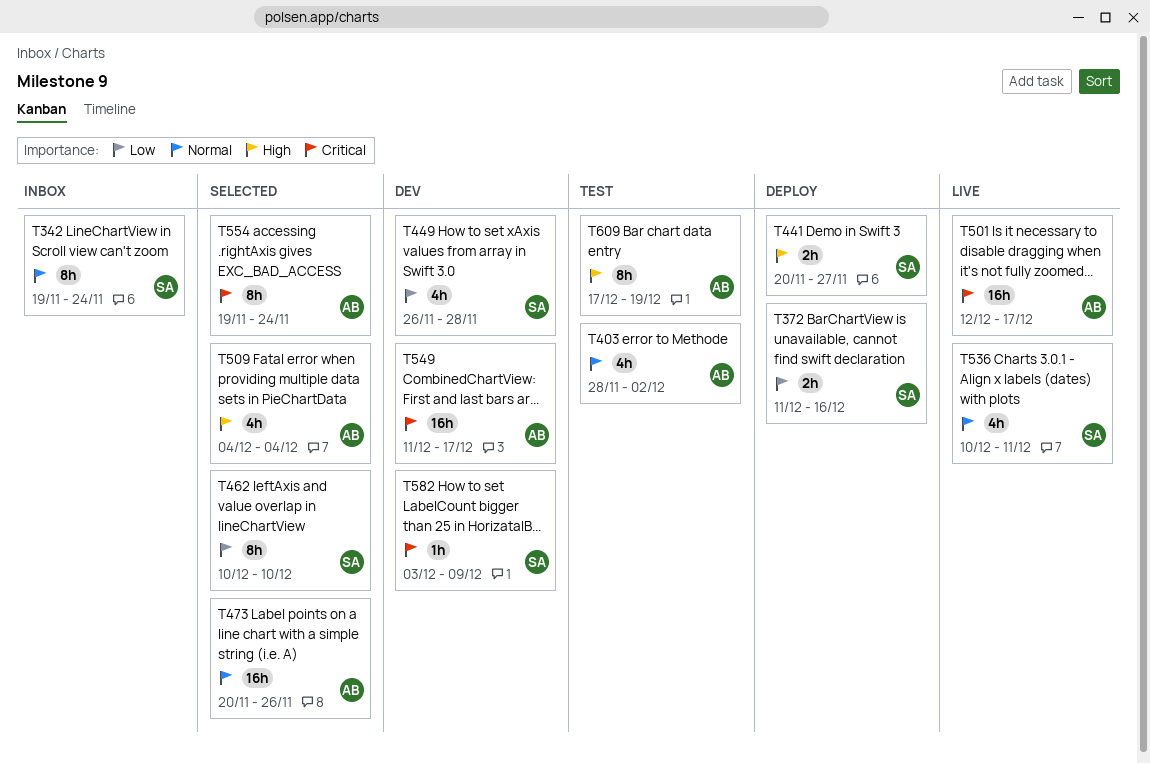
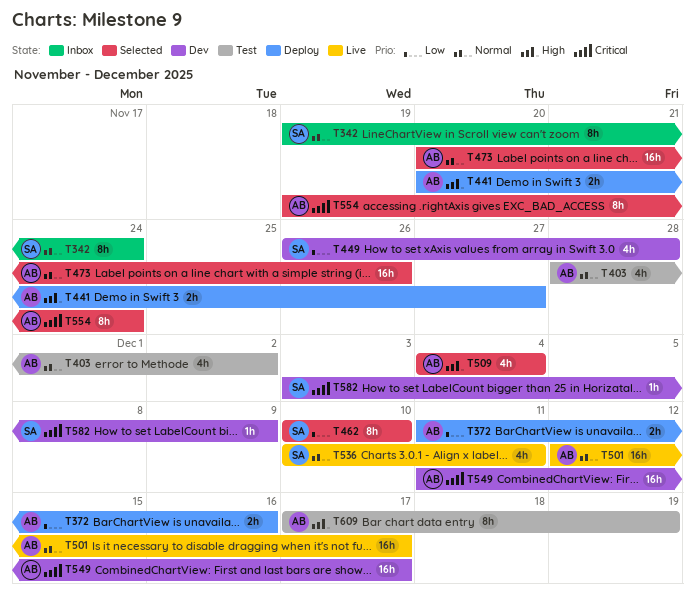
T372, owner: SA -> AB
T441, owner: SA -> AB
T501, priority: Critical -> Normal

